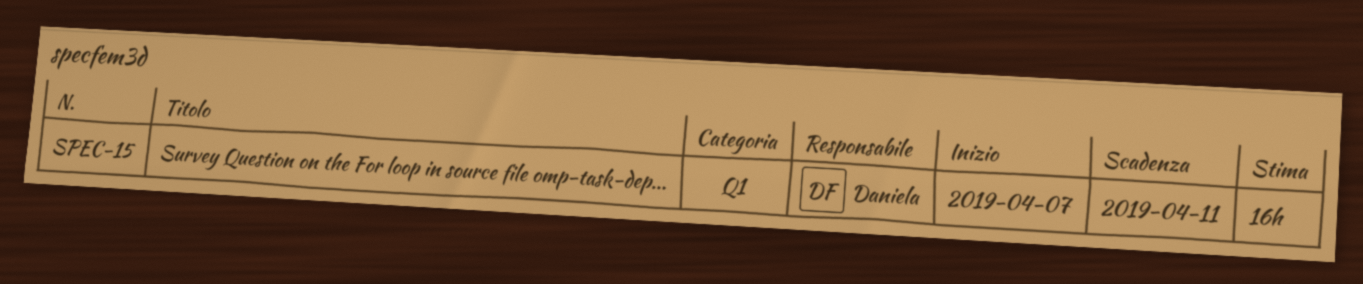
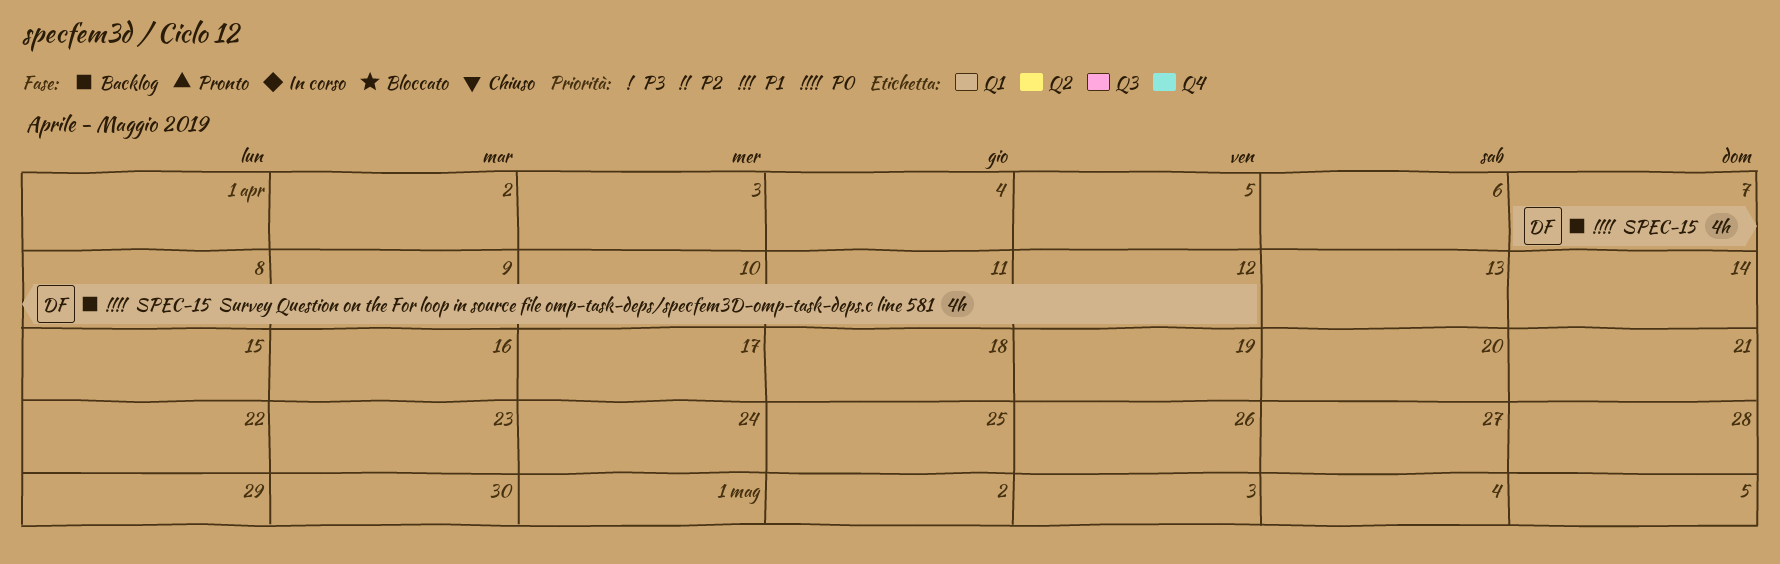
SPEC-15, estimate: 16h -> 4h
SPEC-15, due: Apr 11 -> Apr 12

